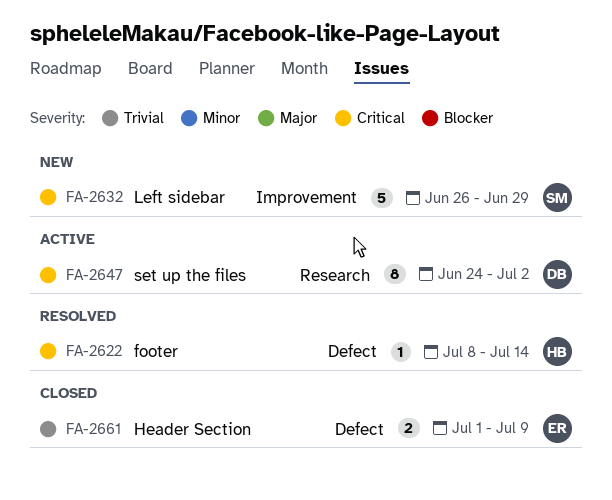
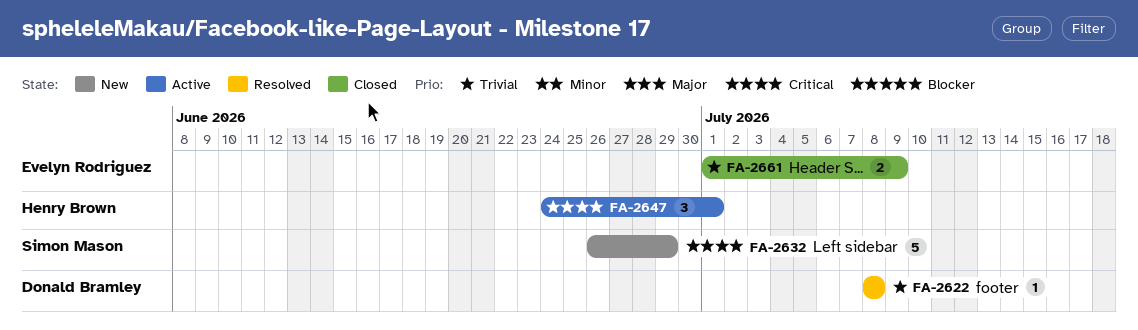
FA-2622, owner: Henry Brown -> Donald Bramley
FA-2622, priority: Critical -> Trivial
FA-2622, due: Jul 14 -> Jul 8
FA-2647, owner: Donald Bramley -> Henry Brown
FA-2647, estimate: 8 -> 3
FA-2647, due: Jul 2 -> Jul 1

